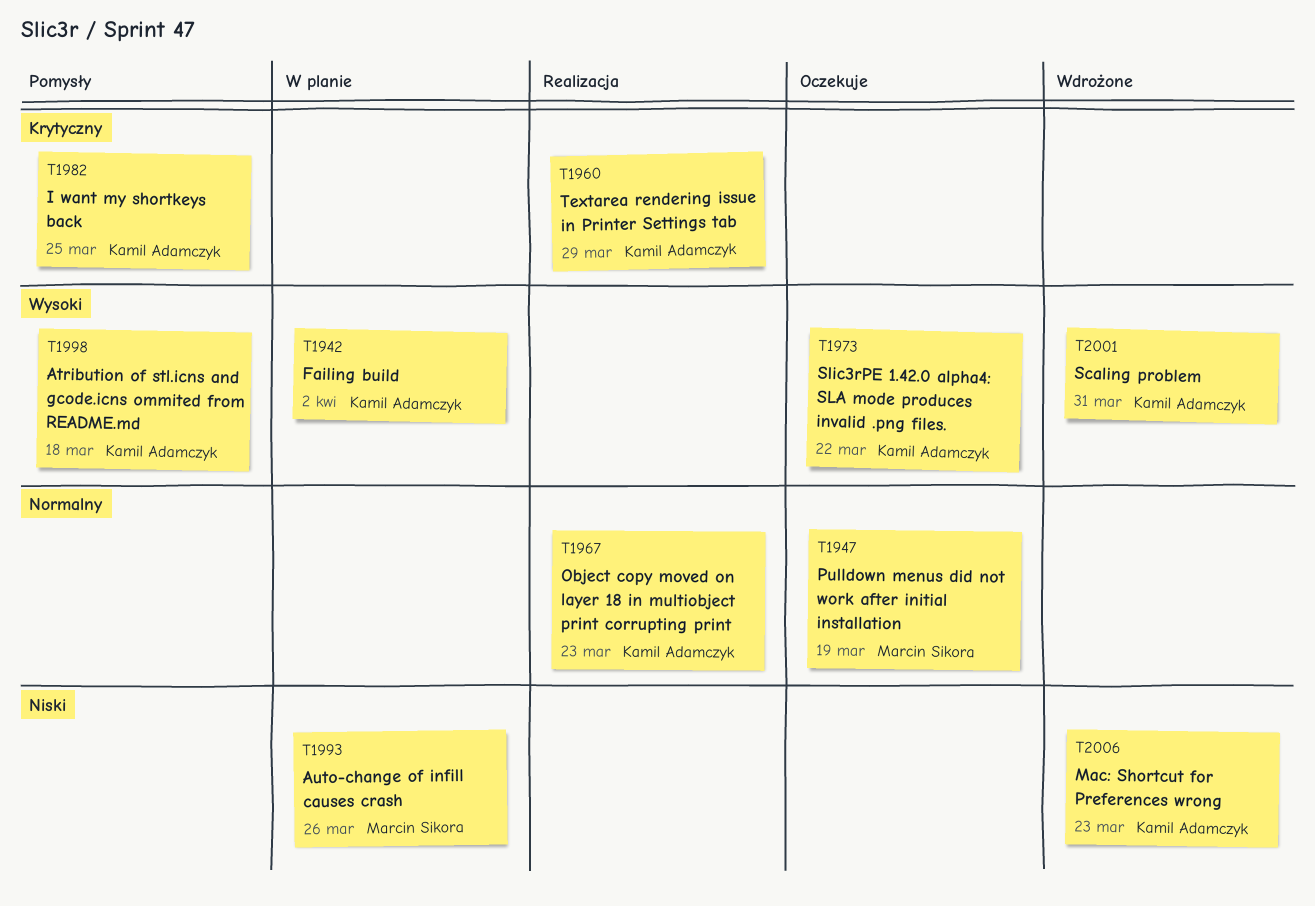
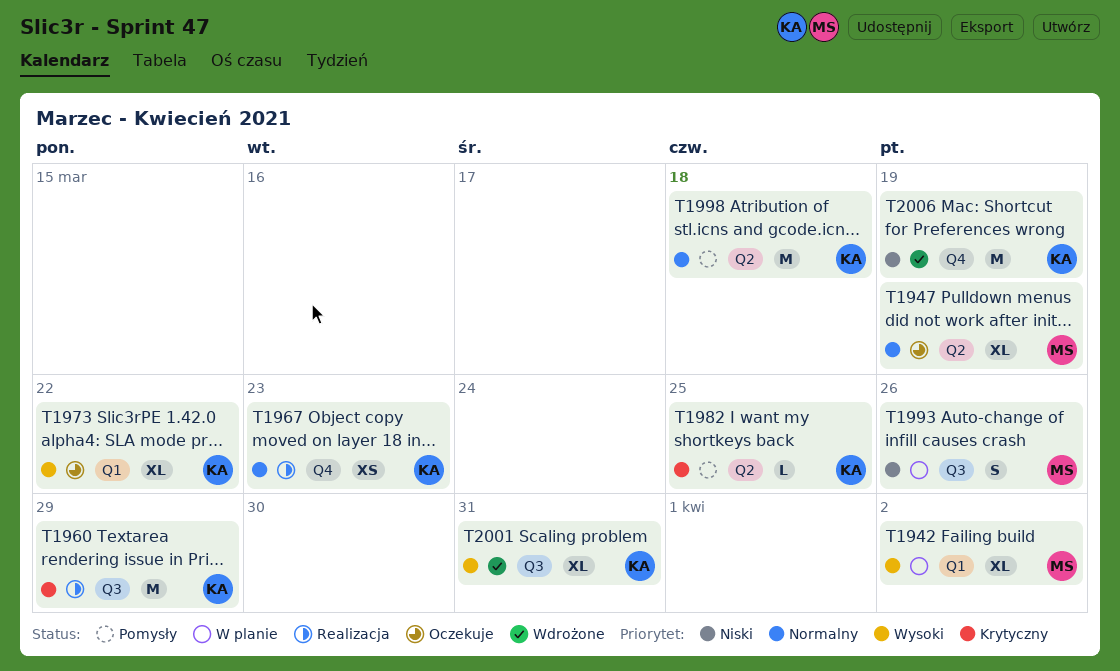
T1942, owner: Kamil Adamczyk -> Marcin Sikora
T1998, priority: Wysoki -> Normalny
T2006, due: Mar 23 -> Mar 19

